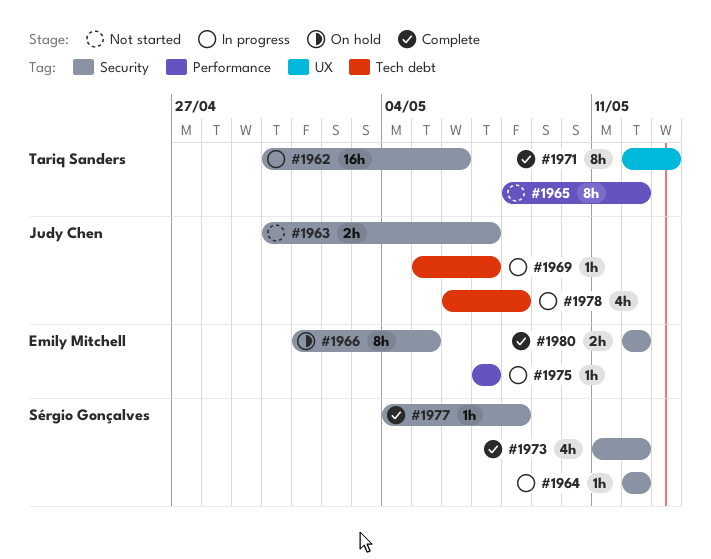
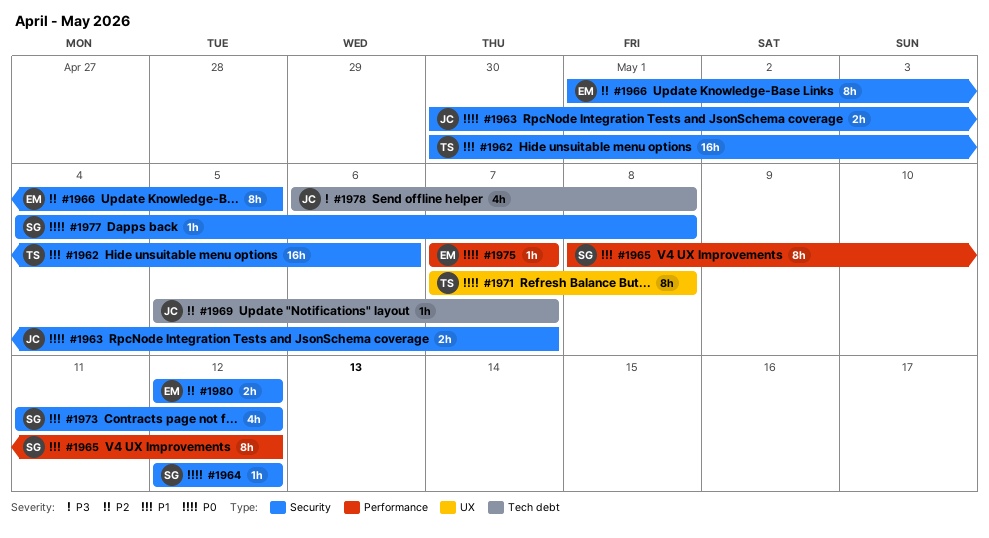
#1965, owner: Tariq Sanders -> Sérgio Gonçalves
#1971, start: May 12 -> May 7
#1971, due: May 13 -> May 8

